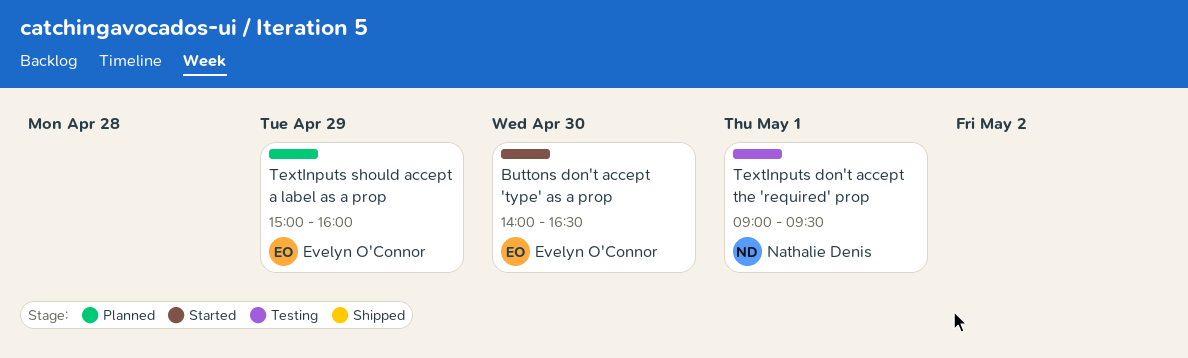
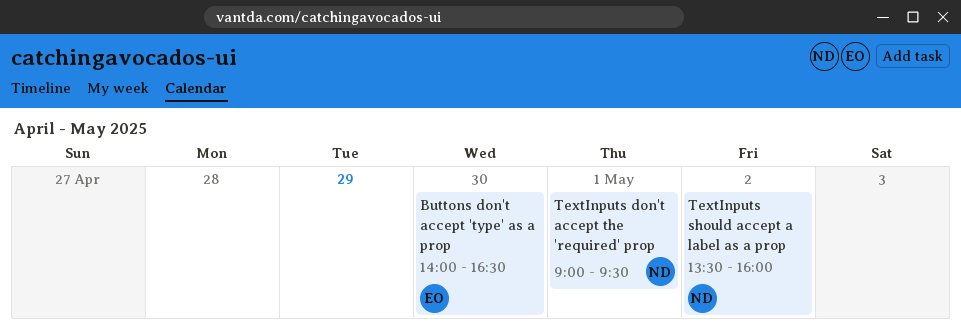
TextInputs should accept a label as a prop, owner: Evelyn O'Connor -> Nathalie Denis
TextInputs should accept a label as a prop, day: Apr 29 -> May 2
TextInputs should accept a label as a prop, begins: 15:00 -> 13:30

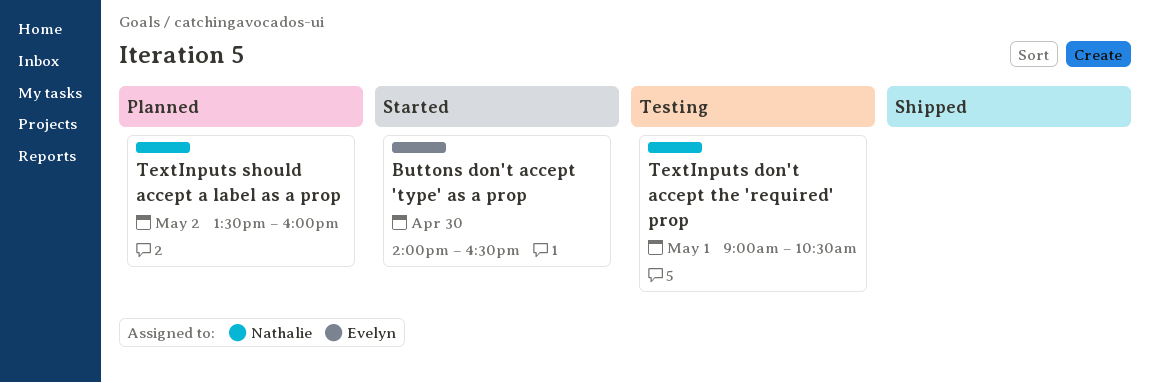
TextInputs don't accept the 'required' prop, ends: 09:30 -> 10:30

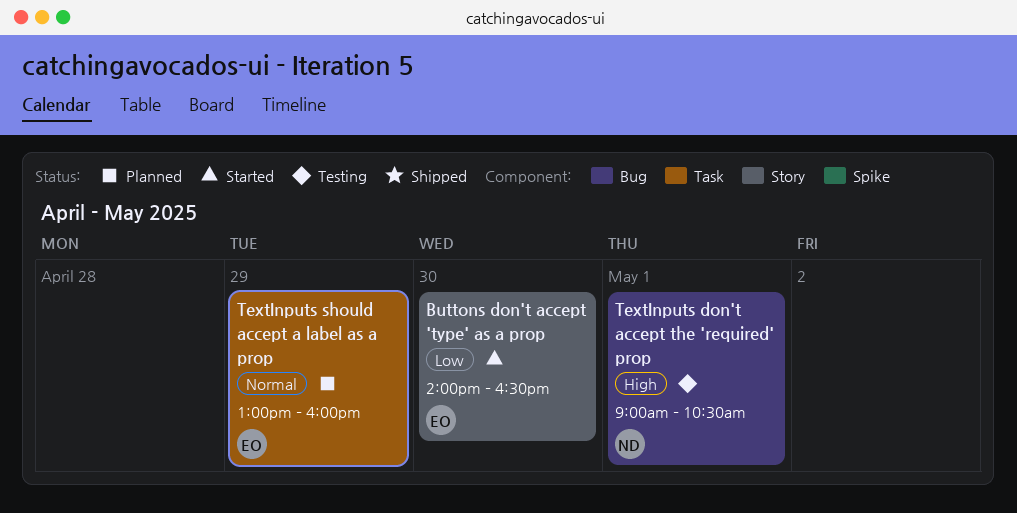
TextInputs should accept a label as a prop, owner: Nathalie -> Evelyn
TextInputs should accept a label as a prop, day: May 2 -> Apr 29
TextInputs should accept a label as a prop, begins: 13:30 -> 13:00

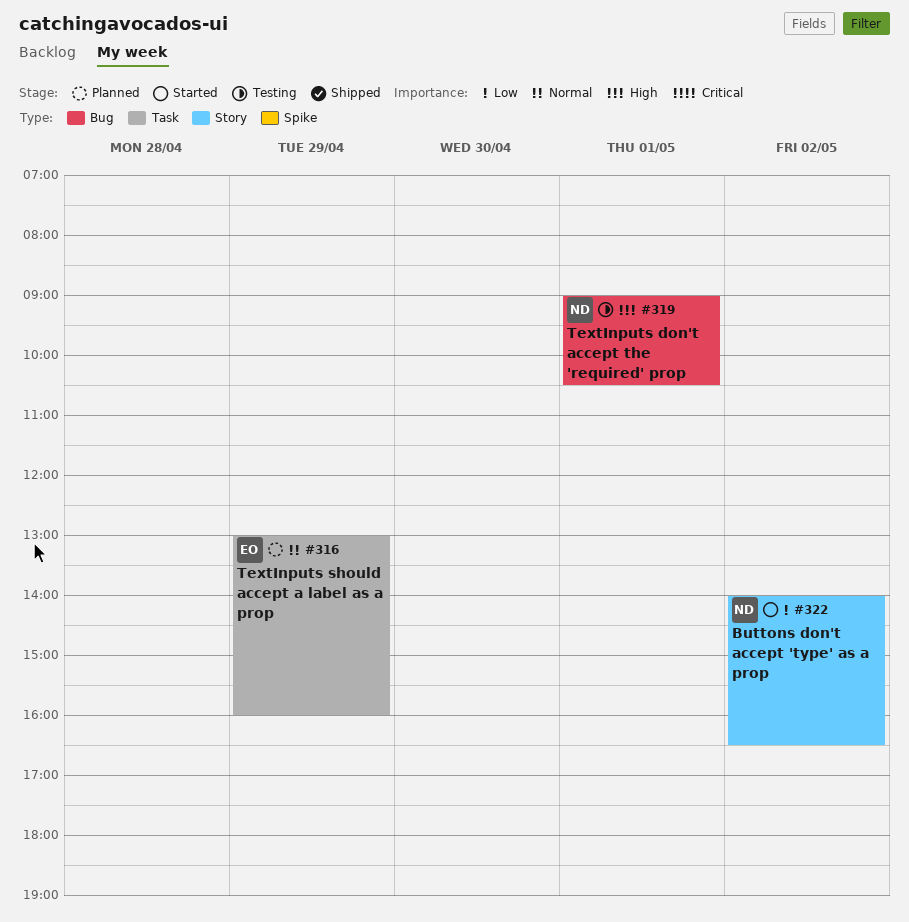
Buttons don't accept 'type' as a prop, owner: EO -> ND
Buttons don't accept 'type' as a prop, day: Apr 30 -> May 2

